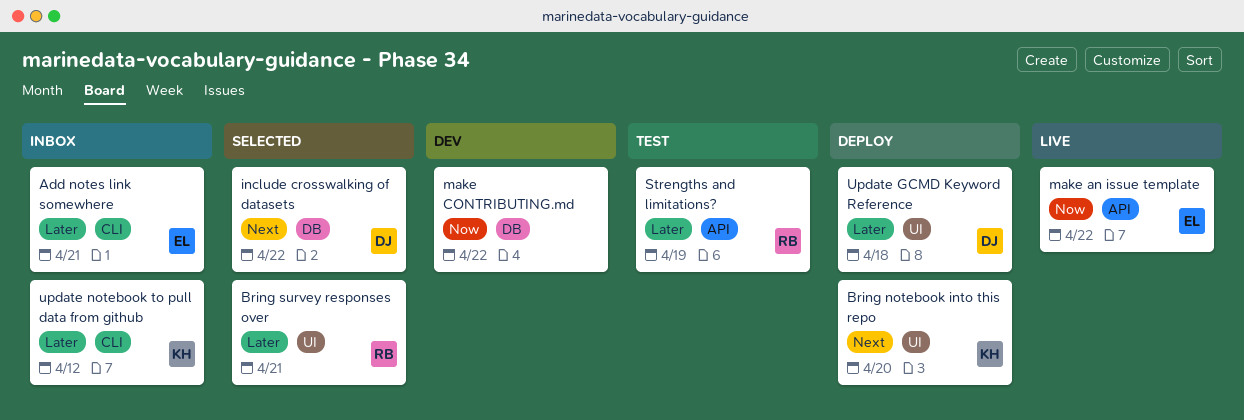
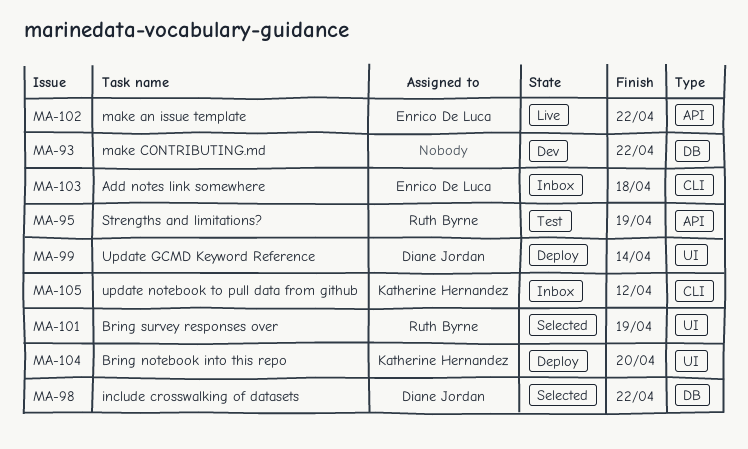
Add notes link somewhere, due: Apr 21 -> Apr 18
Bring survey responses over, due: Apr 21 -> Apr 19
Update GCMD Keyword Reference, due: Apr 18 -> Apr 14

